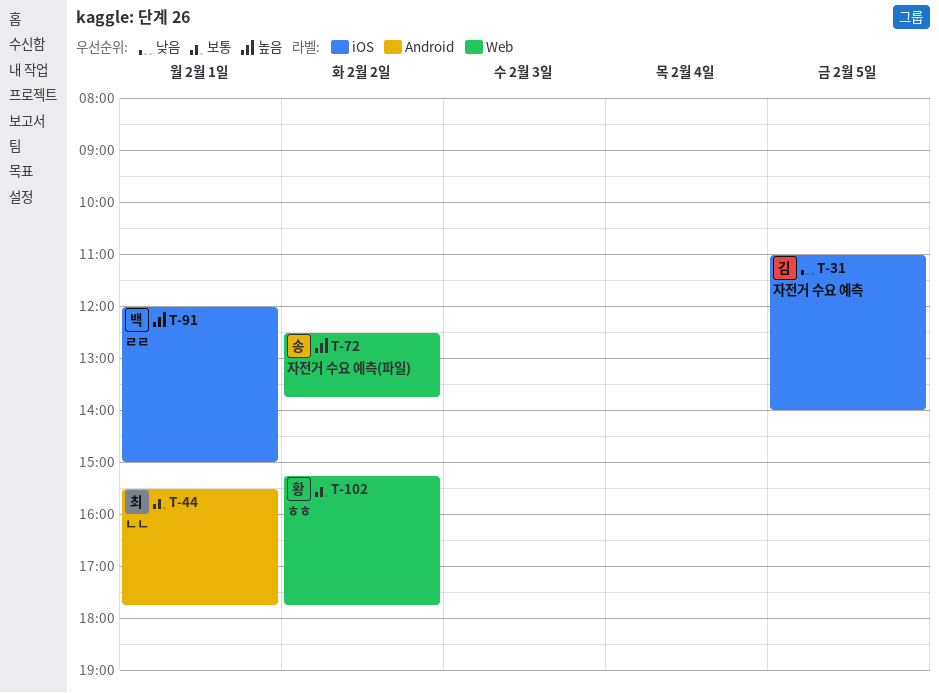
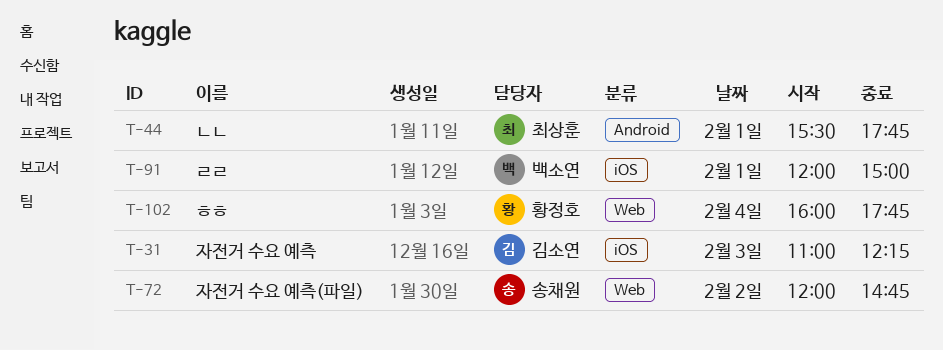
T-31, day: Feb 5 -> Feb 3
T-31, ends: 14:00 -> 12:15
T-72, begins: 12:30 -> 12:00
T-72, ends: 13:45 -> 14:45
T-102, day: Feb 2 -> Feb 4
T-102, begins: 15:15 -> 16:00

